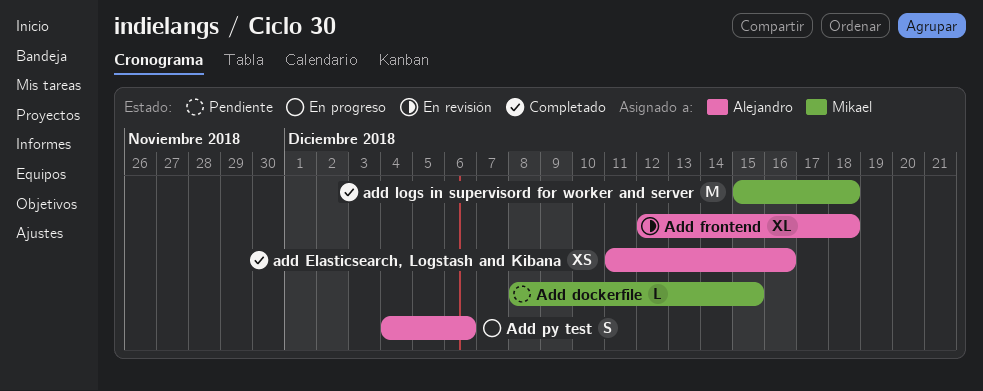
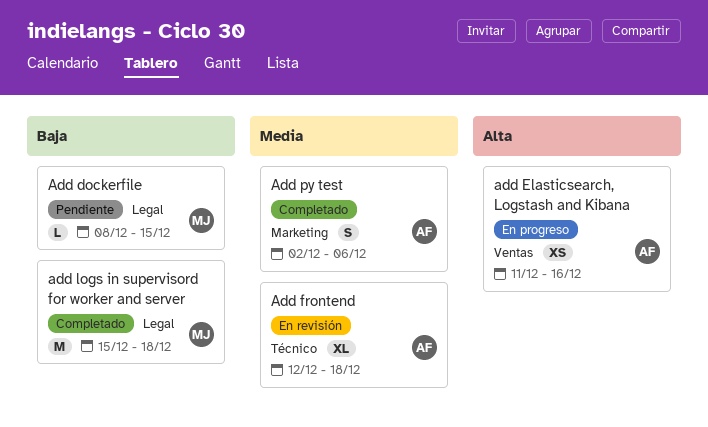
add Elasticsearch, Logstash and Kibana, status: Completado -> En progreso
Add py test, status: En progreso -> Completado
Add py test, start: Dec 4 -> Dec 2

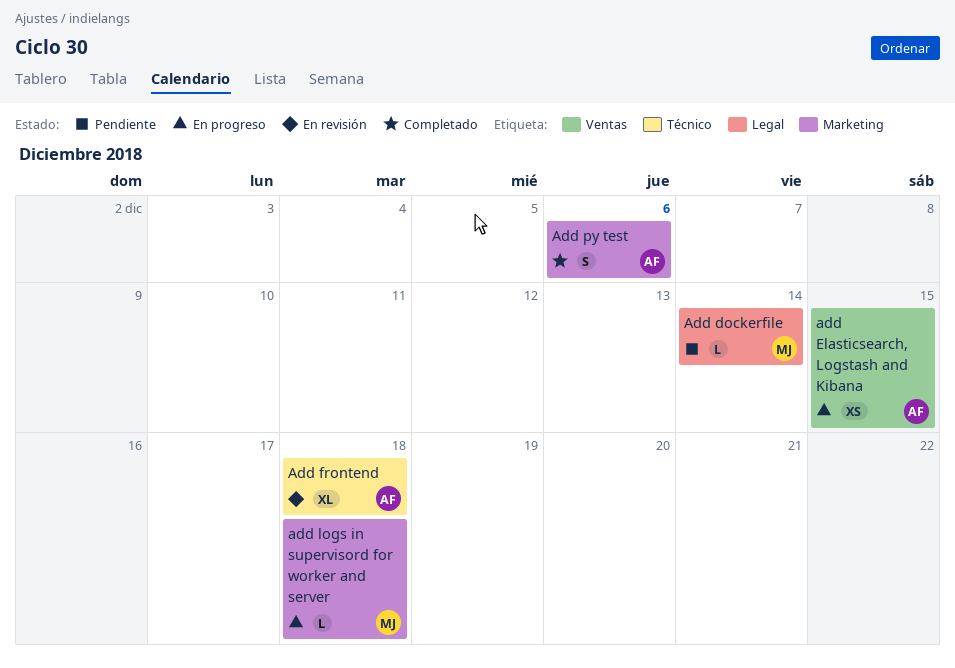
Add dockerfile, due: Dec 15 -> Dec 14
add Elasticsearch, Logstash and Kibana, due: Dec 16 -> Dec 15
add logs in supervisord for worker and server, status: Completado -> En progreso
add logs in supervisord for worker and server, label: Legal -> Marketing
add logs in supervisord for worker and server, estimate: M -> L

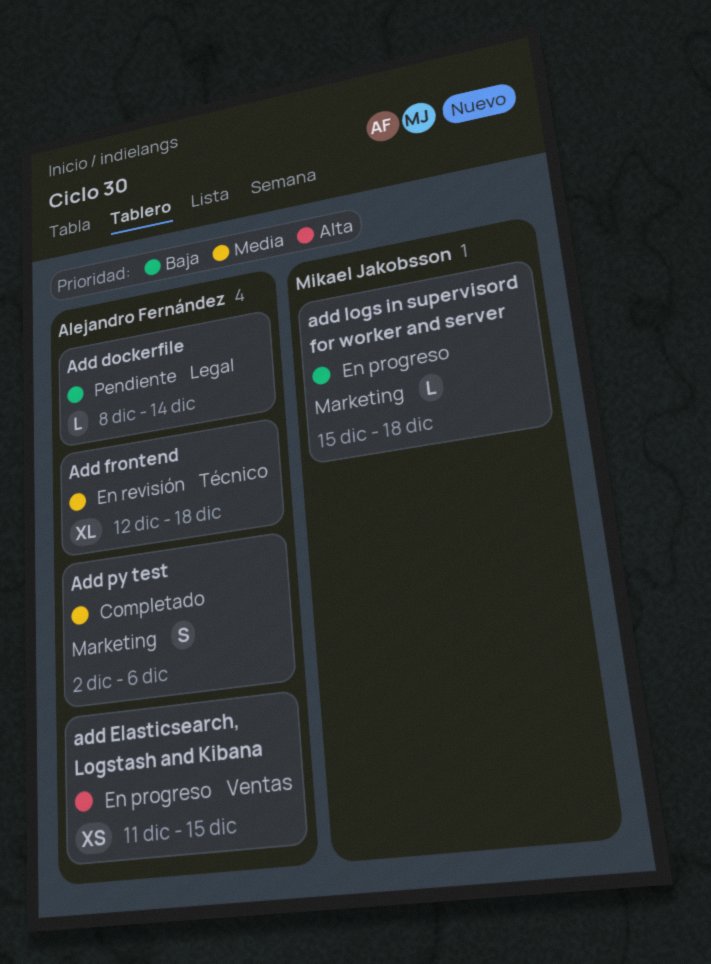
Add dockerfile, owner: Mikael Jakobsson -> Alejandro Fernández

